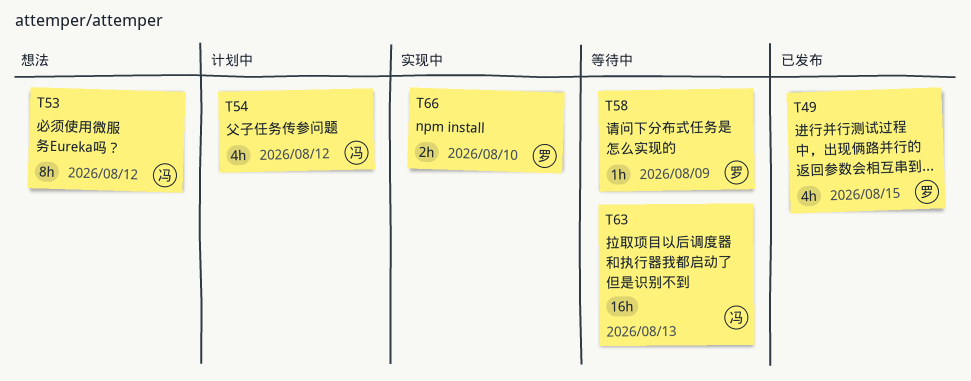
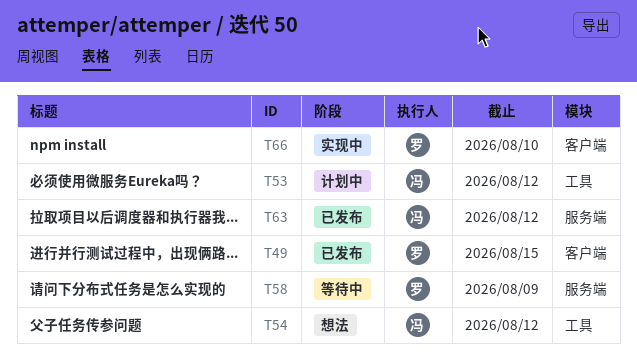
T53, status: 想法 -> 计划中
T54, status: 计划中 -> 想法
T63, status: 等待中 -> 已发布
T63, due: Aug 13 -> Aug 12

